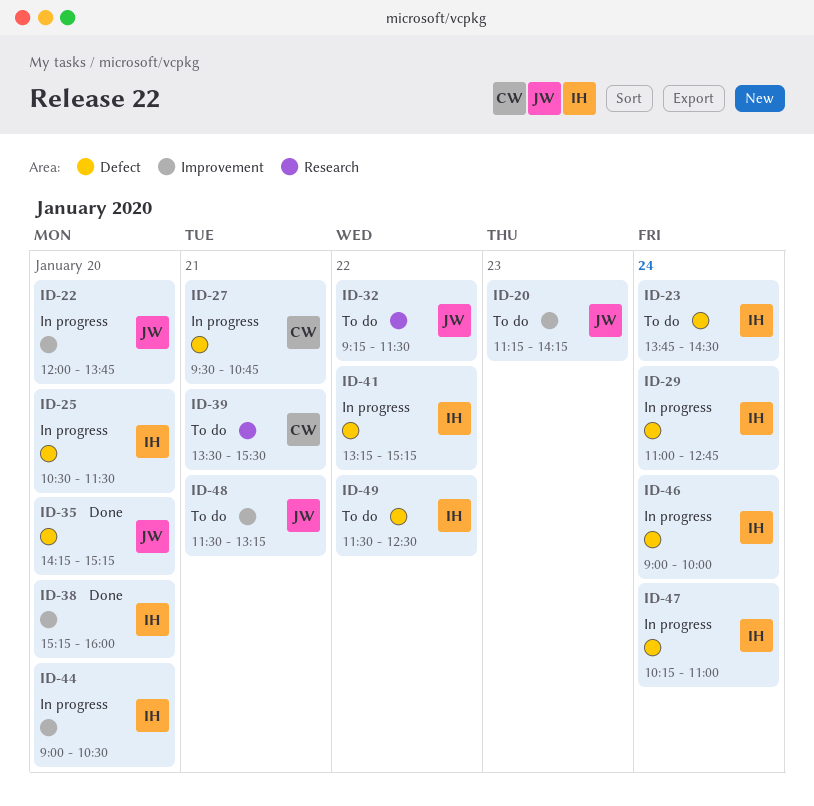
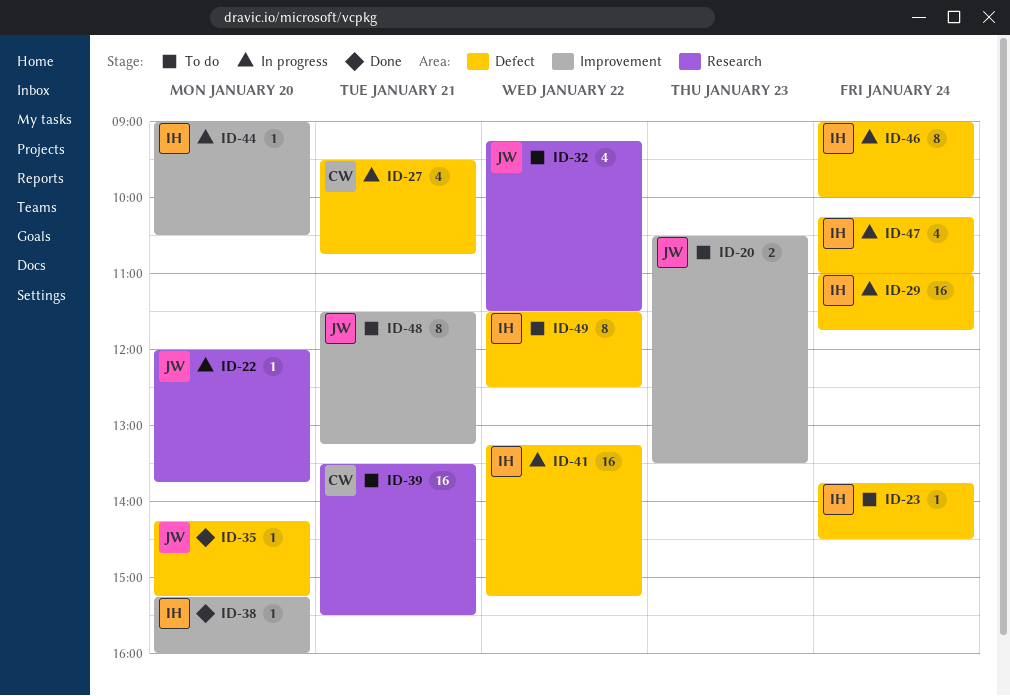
ID-20, begins: 11:15 -> 10:30
ID-20, ends: 14:15 -> 13:30
ID-22, label: Improvement -> Research
ID-25: present -> none
ID-29, ends: 12:45 -> 11:45

